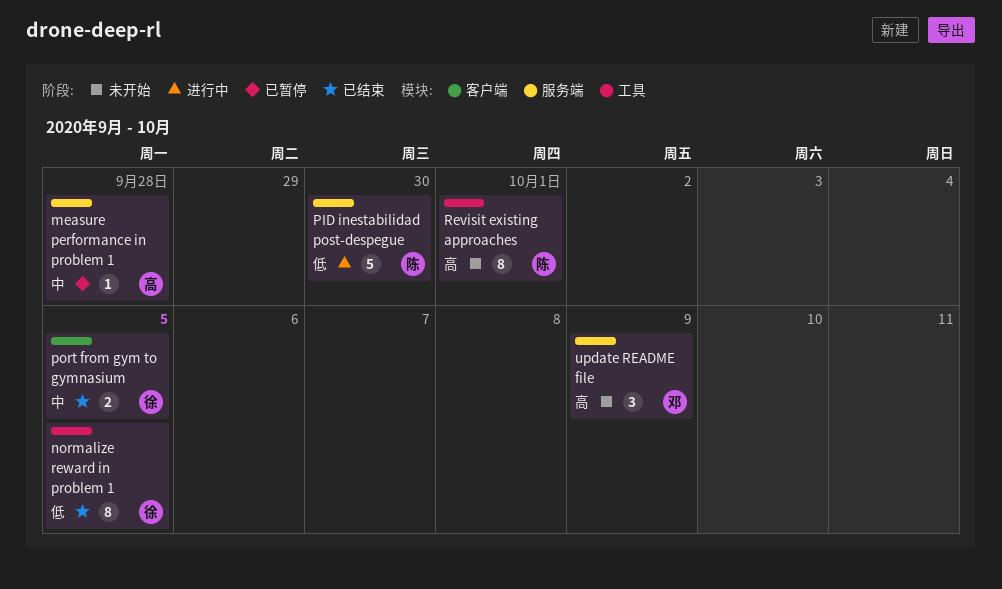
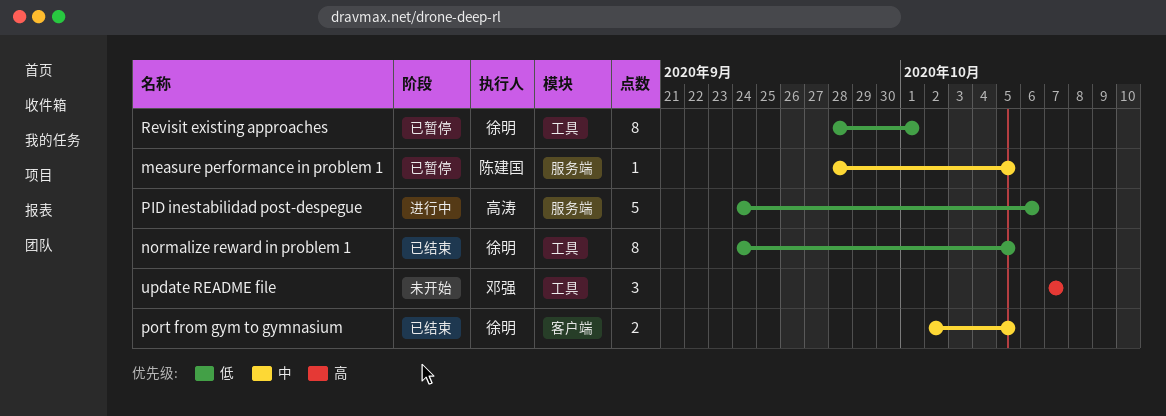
measure performance in problem 1, owner: 高涛 -> 陈建国
measure performance in problem 1, due: Sep 28 -> Oct 5
PID inestabilidad post-despegue, owner: 陈建国 -> 高涛
PID inestabilidad post-despegue, due: Sep 30 -> Oct 6
Revisit existing approaches, status: 未开始 -> 已暂停
Revisit existing approaches, owner: 陈建国 -> 徐明
Revisit existing approaches, priority: 高 -> 低
update README file, label: 服务端 -> 工具
update README file, due: Oct 9 -> Oct 7

